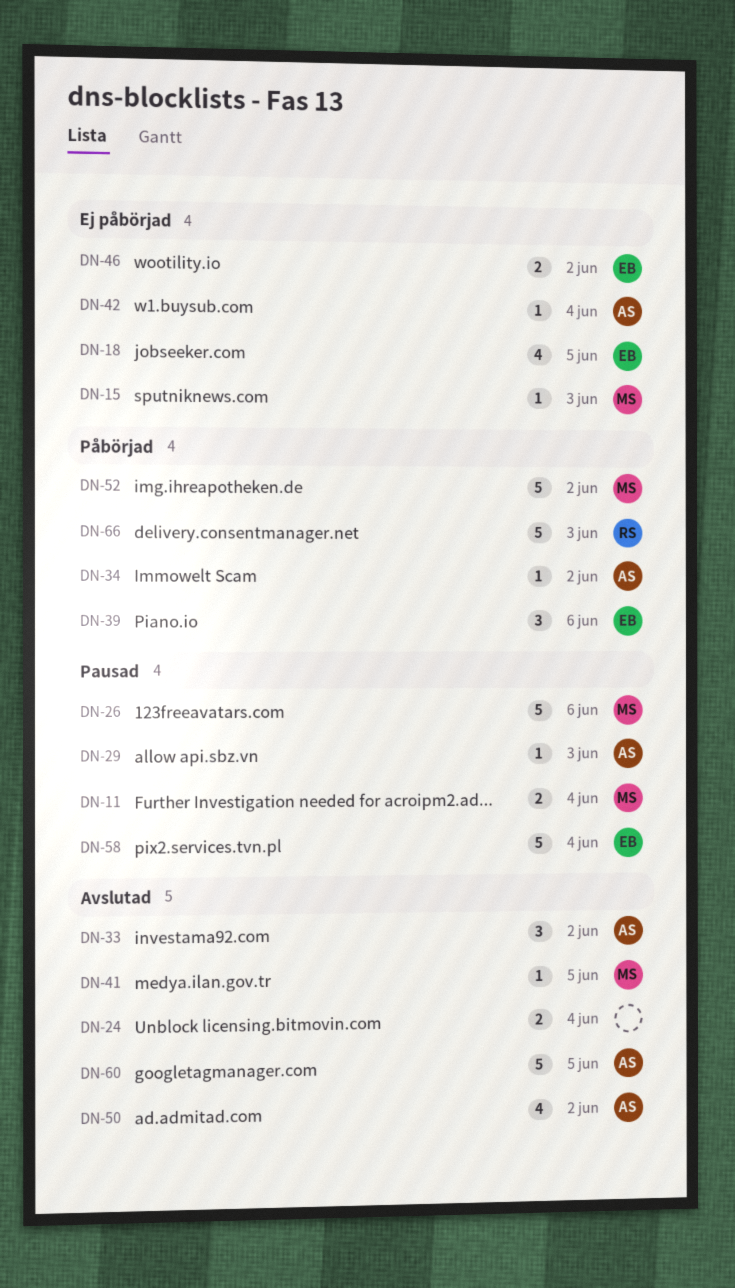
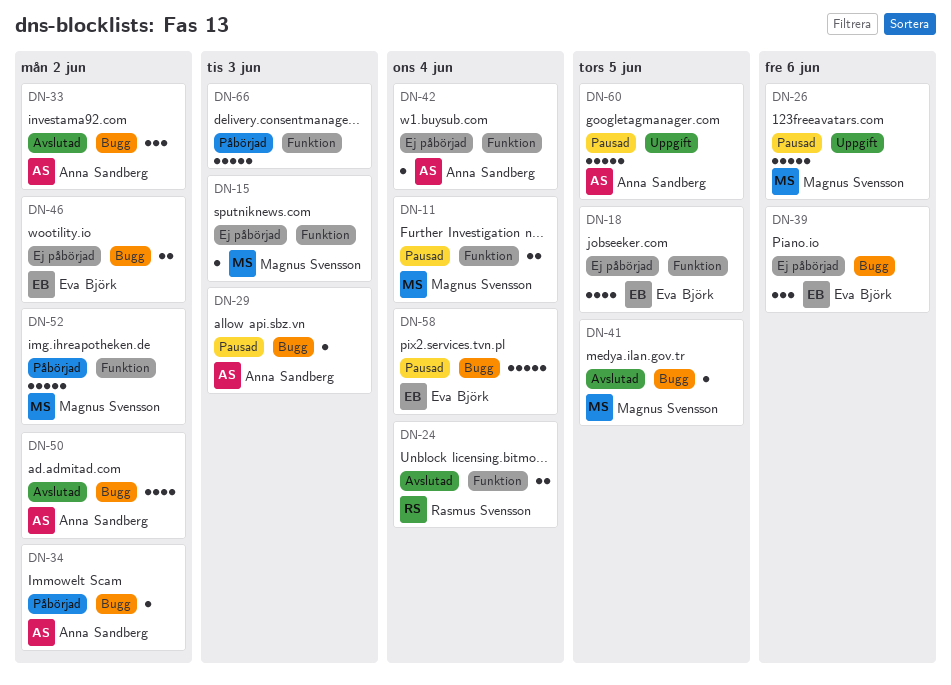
DN-24, owner: none -> Rasmus Svensson
DN-39, status: Påbörjad -> Ej påbörjad
DN-60, status: Avslutad -> Pausad
DN-66, owner: Rasmus Svensson -> none

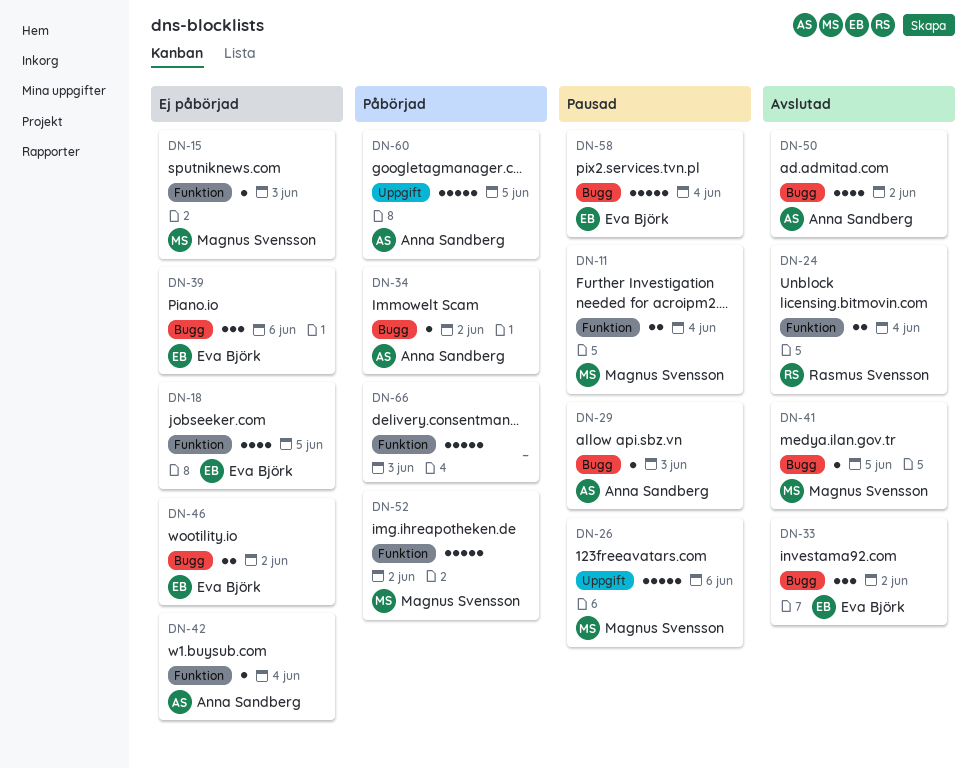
DN-33, owner: Anna Sandberg -> Eva Björk
DN-60, status: Pausad -> Påbörjad

